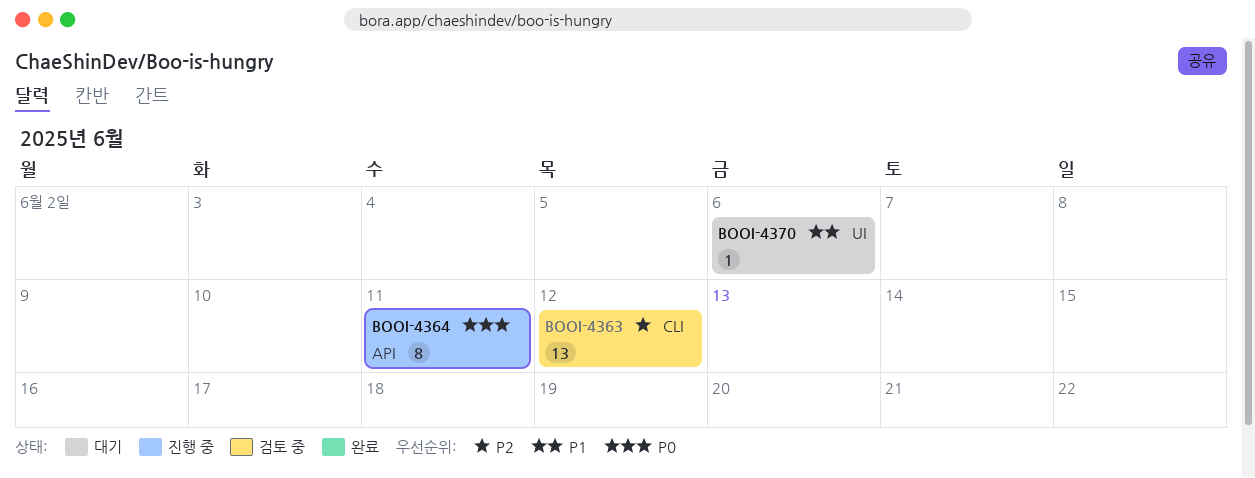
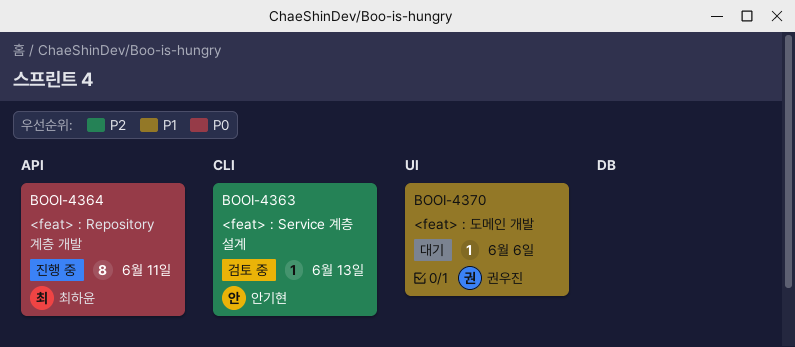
BOOI-4363, estimate: 13 -> 1
BOOI-4363, due: Jun 12 -> Jun 13

